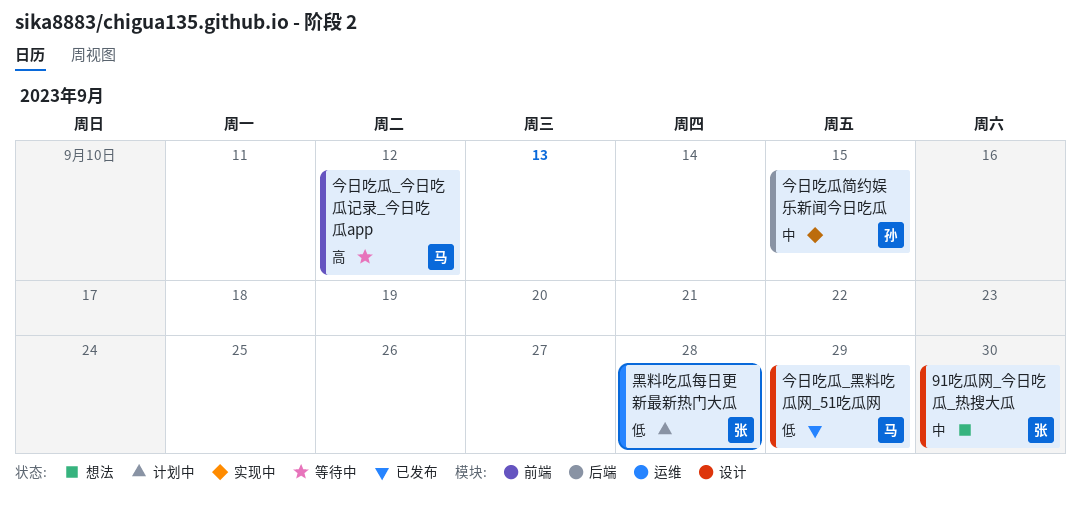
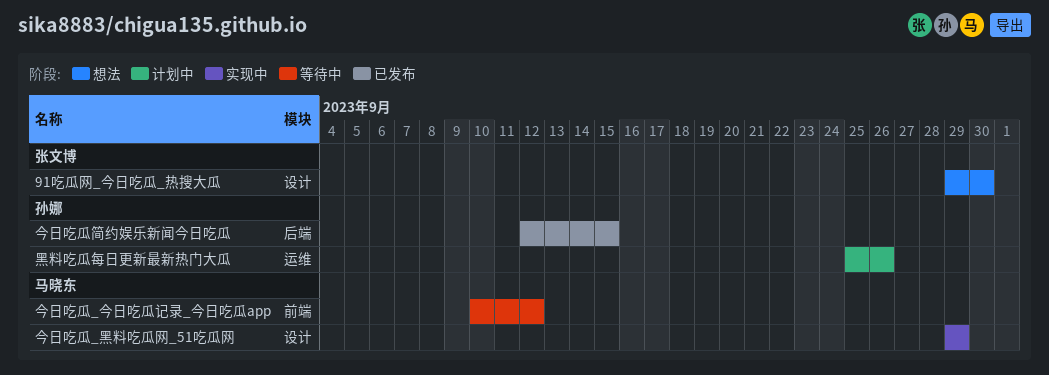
今日吃瓜_黑料吃瓜网_51吃瓜网, status: 已发布 -> 实现中
今日吃瓜简约娱乐新闻今日吃瓜, status: 实现中 -> 已发布
黑料吃瓜每日更新最新热门大瓜, owner: 张文博 -> 孙娜
黑料吃瓜每日更新最新热门大瓜, due: Sep 28 -> Sep 26

